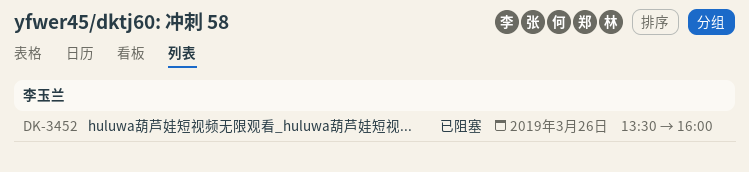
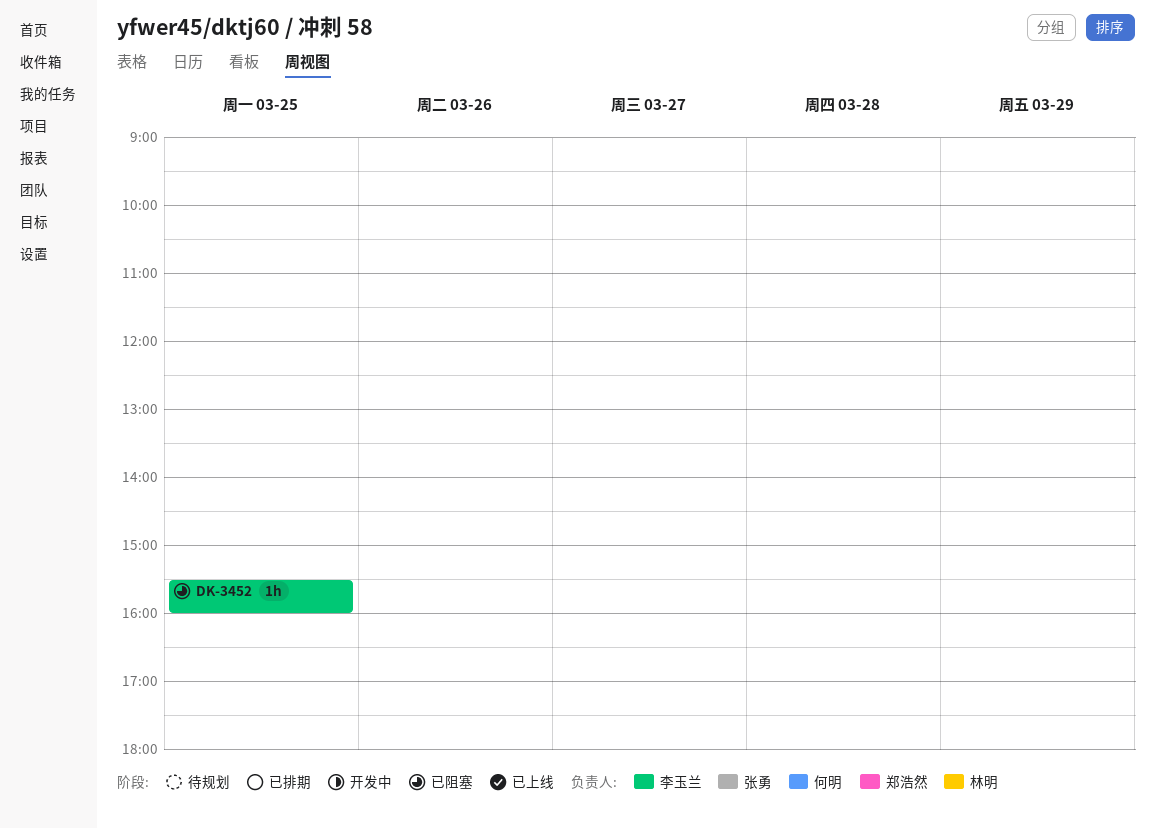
DK-3452, day: Mar 26 -> Mar 25
DK-3452, begins: 13:30 -> 15:30

